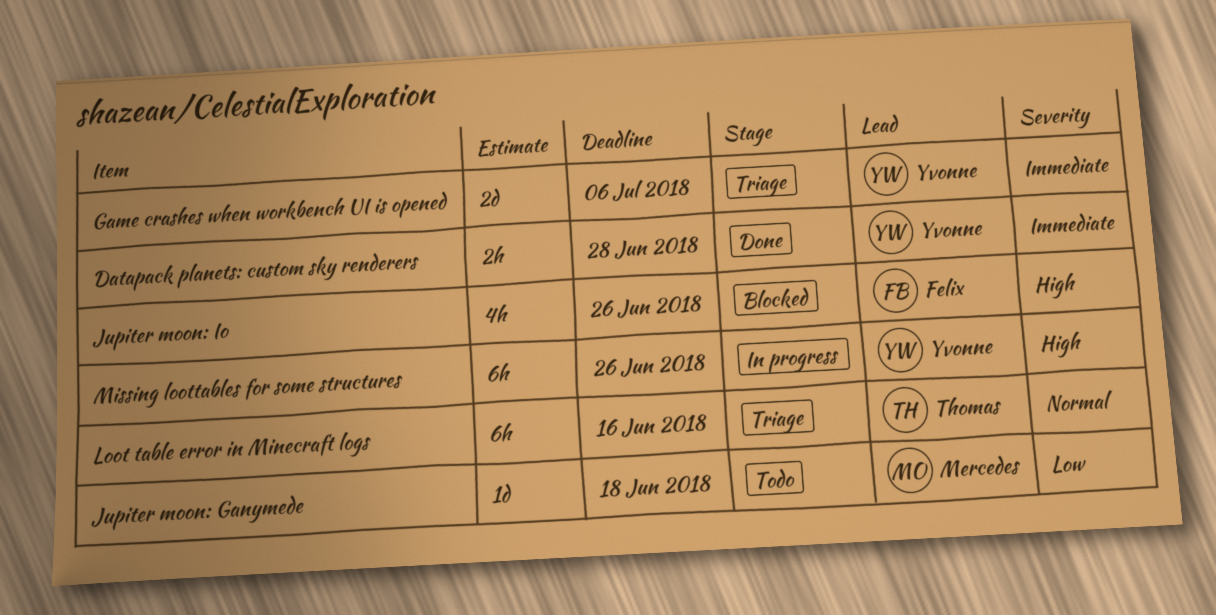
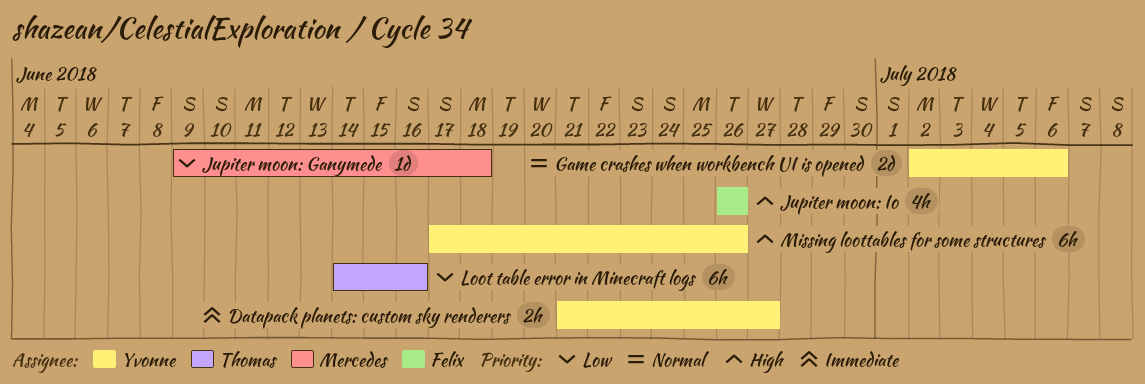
Datapack planets: custom sky renderers, due: Jun 28 -> Jun 27
Game crashes when workbench UI is opened, priority: Immediate -> Normal
Loot table error in Minecraft logs, priority: Normal -> Low

